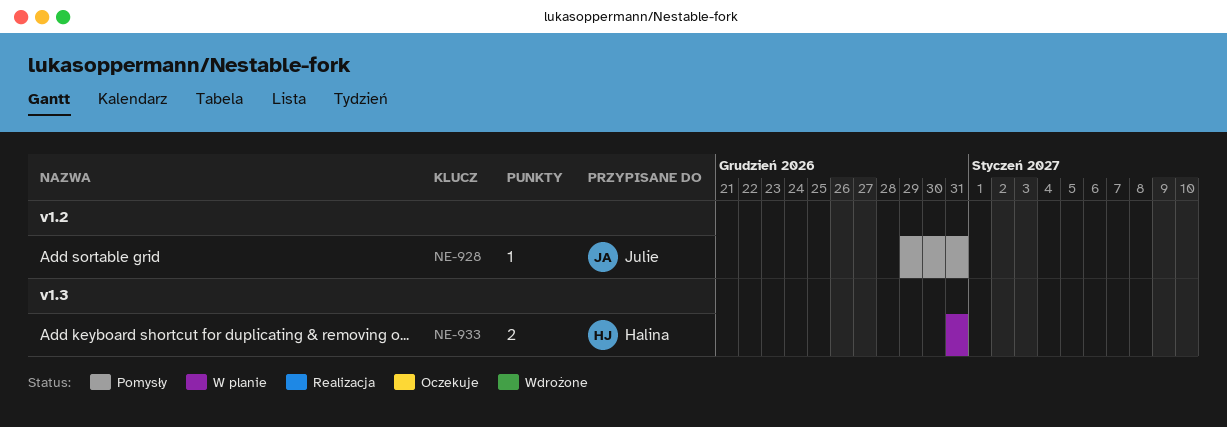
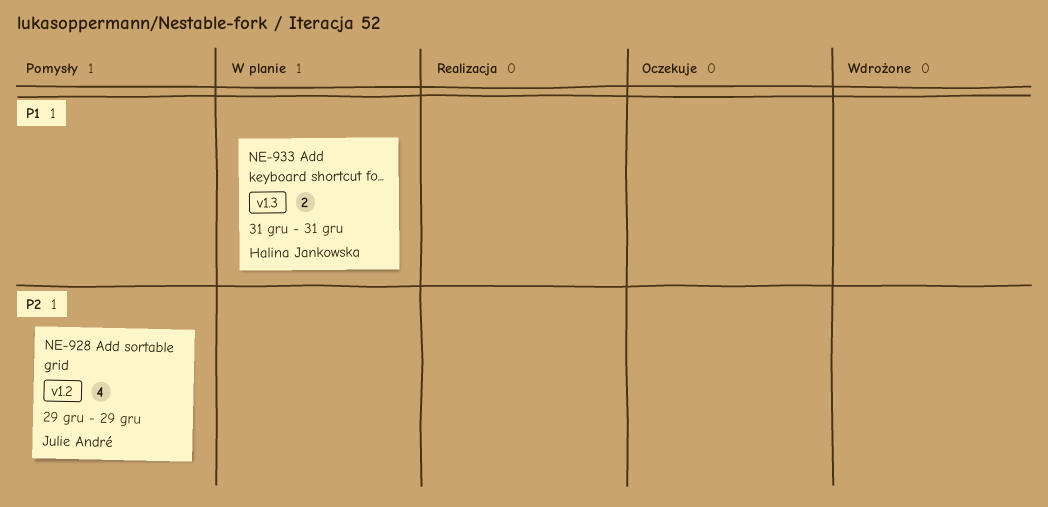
NE-928, estimate: 1 -> 4
NE-928, due: Dec 31 -> Dec 29

